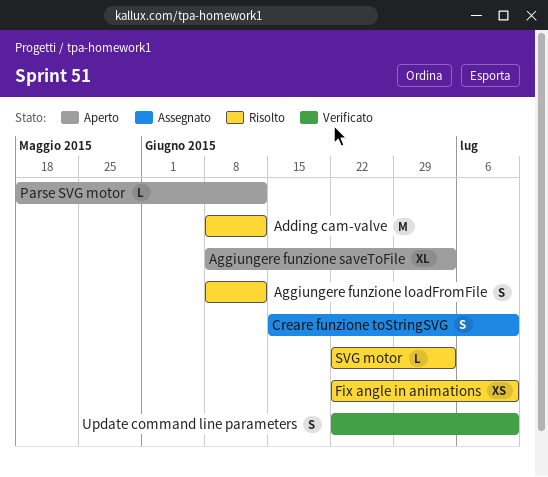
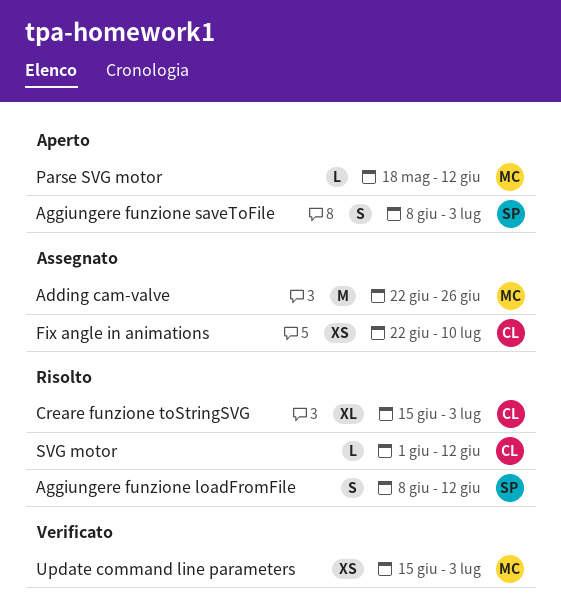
Adding cam-valve, status: Risolto -> Assegnato
Adding cam-valve, start: Jun 8 -> Jun 22
Adding cam-valve, due: Jun 12 -> Jun 26
Aggiungere funzione saveToFile, estimate: XL -> S
Creare funzione toStringSVG, status: Assegnato -> Risolto
Creare funzione toStringSVG, estimate: S -> XL
Creare funzione toStringSVG, due: Jul 10 -> Jul 3
Fix angle in animations, status: Risolto -> Assegnato
SVG motor, start: Jun 22 -> Jun 1
SVG motor, due: Jul 3 -> Jun 12
Update command line parameters, estimate: S -> XS
Update command line parameters, start: Jun 22 -> Jun 15
Update command line parameters, due: Jul 10 -> Jul 3

